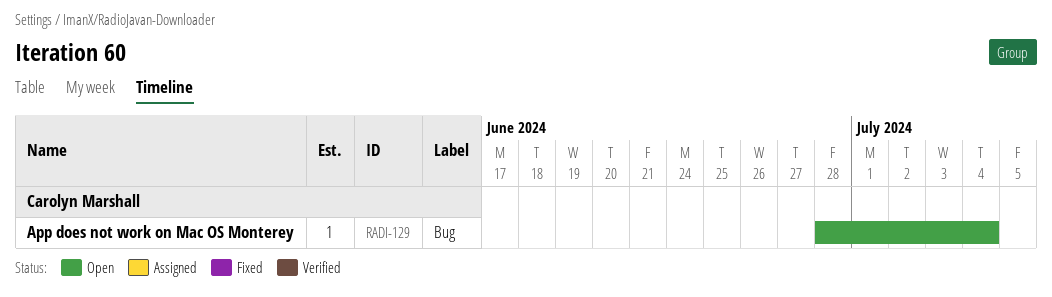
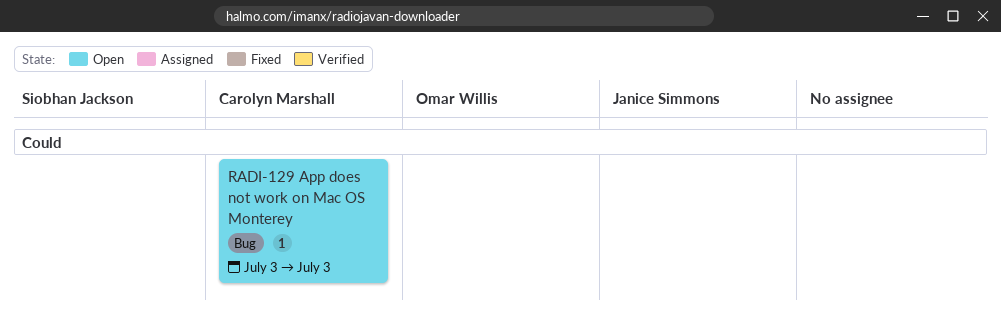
RADI-129, start: Jun 28 -> Jul 3
RADI-129, due: Jul 4 -> Jul 3

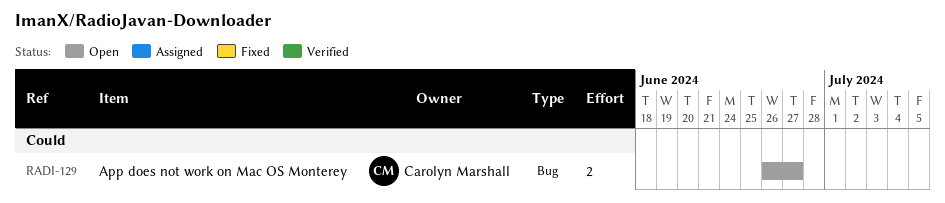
RADI-129, estimate: 1 -> 2
RADI-129, start: Jul 3 -> Jun 26
RADI-129, due: Jul 3 -> Jun 27

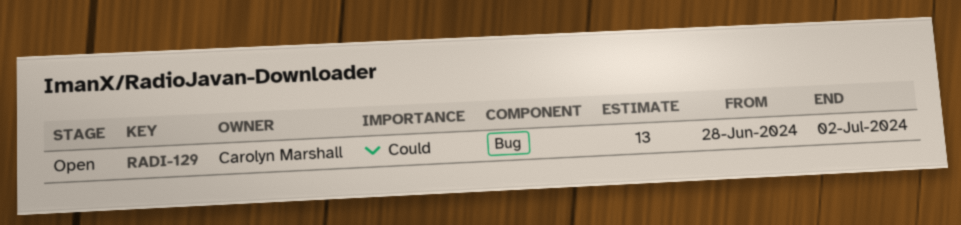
RADI-129, estimate: 2 -> 13
RADI-129, start: Jun 26 -> Jun 28
RADI-129, due: Jun 27 -> Jul 2

